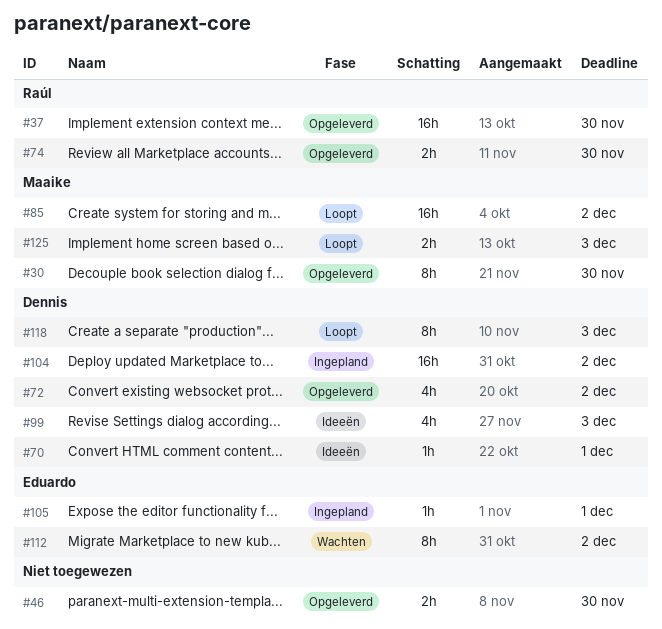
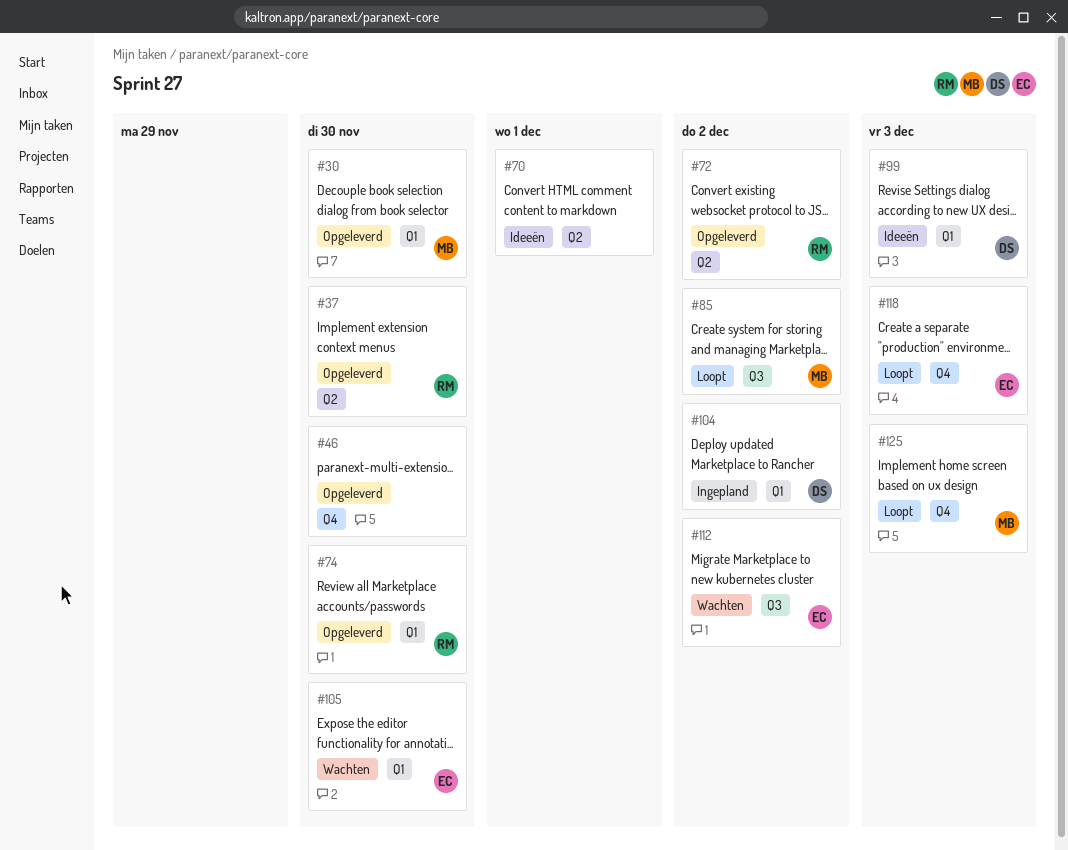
#70, owner: Dennis -> none
#72, owner: Dennis -> Raúl
#105, status: Ingepland -> Wachten
#105, due: Dec 1 -> Nov 30
#118, owner: Dennis -> Eduardo

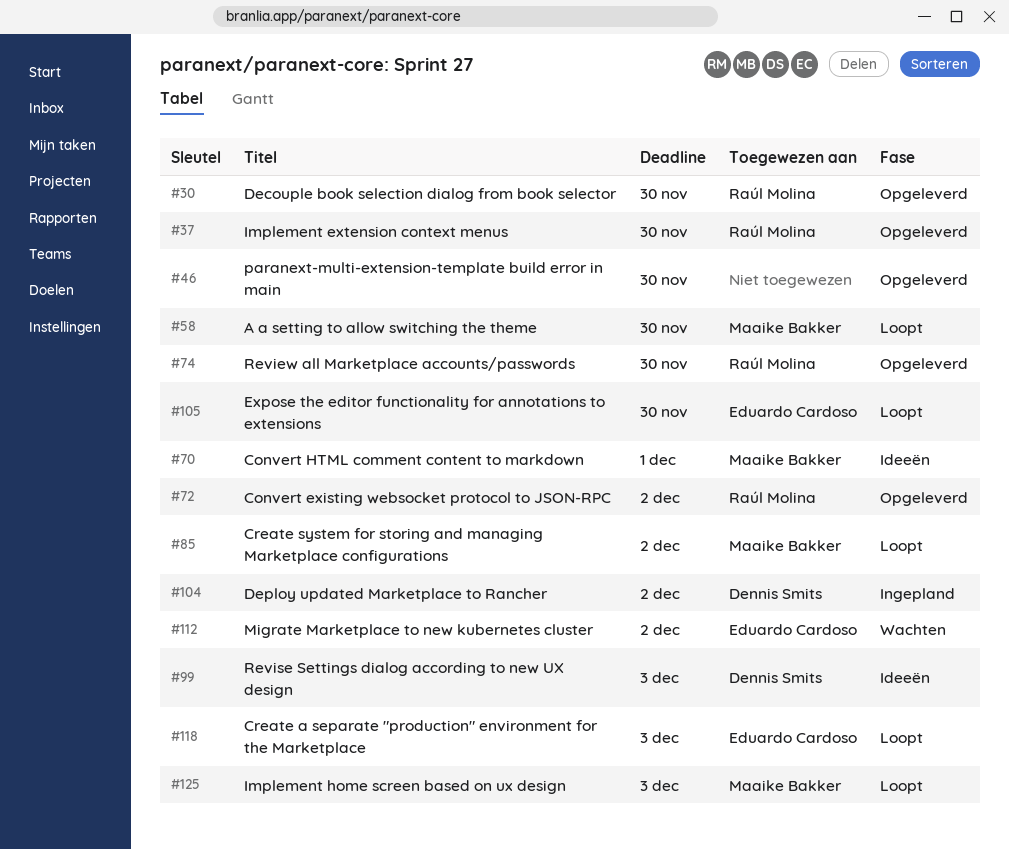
#30, owner: Maaike Bakker -> Raúl Molina
#58: none -> present
#70, owner: none -> Maaike Bakker
#105, status: Wachten -> Loopt

